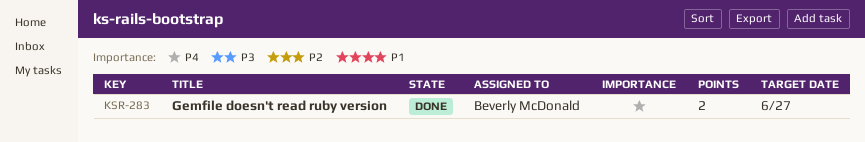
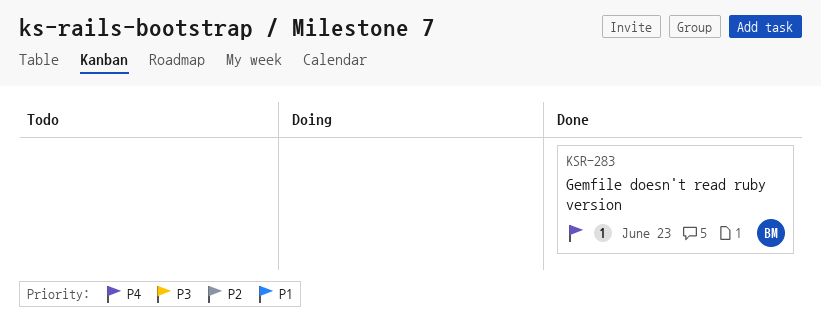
KSR-283, estimate: 2 -> 1
KSR-283, due: Jun 27 -> Jun 23

